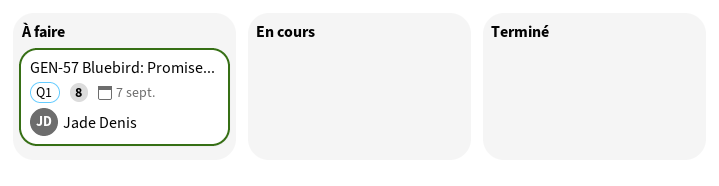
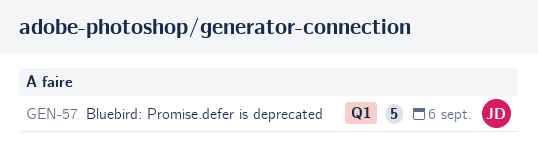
GEN-57, estimate: 8 -> 5
GEN-57, due: Sep 7 -> Sep 6

